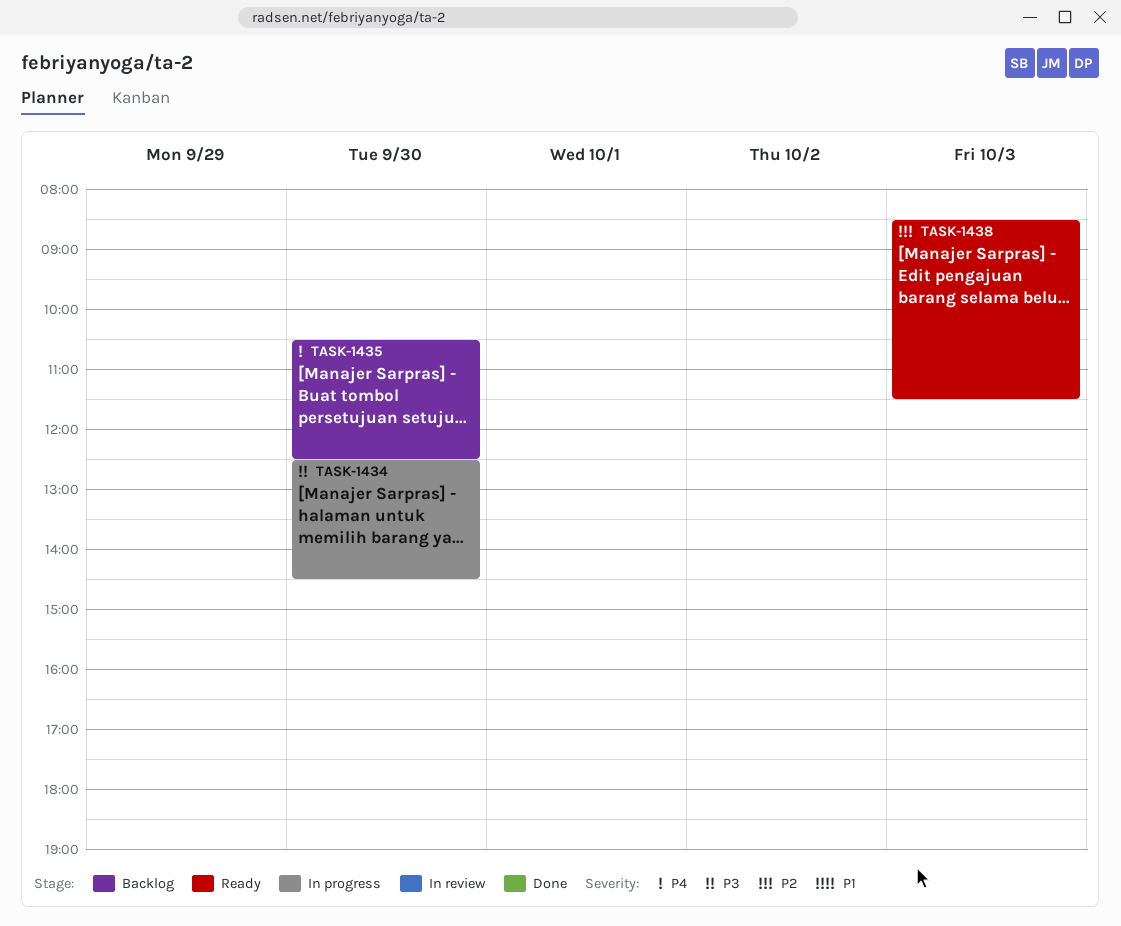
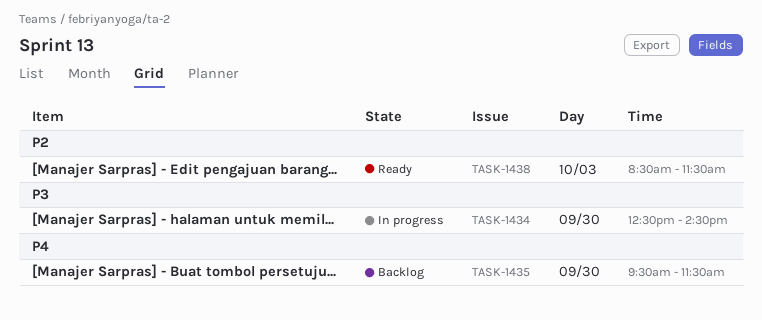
TASK-1435, begins: 10:30 -> 09:30
TASK-1435, ends: 12:30 -> 11:30

